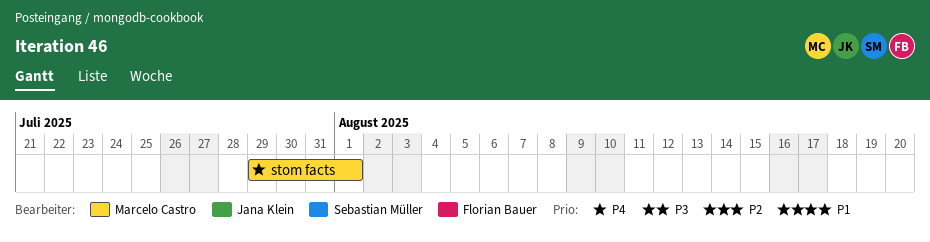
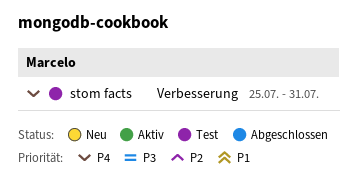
stom facts, start: Jul 29 -> Jul 25
stom facts, due: Aug 1 -> Jul 31

